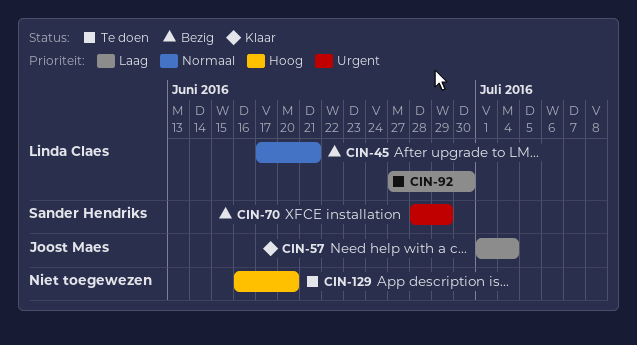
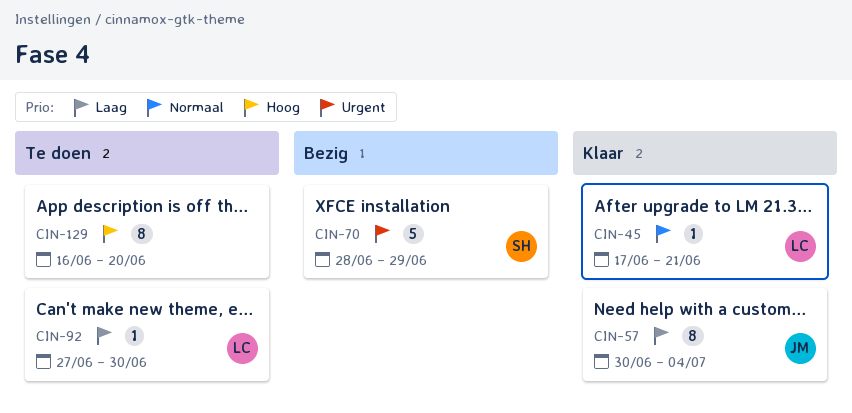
CIN-45, status: Bezig -> Klaar
CIN-57, start: Jul 1 -> Jun 30

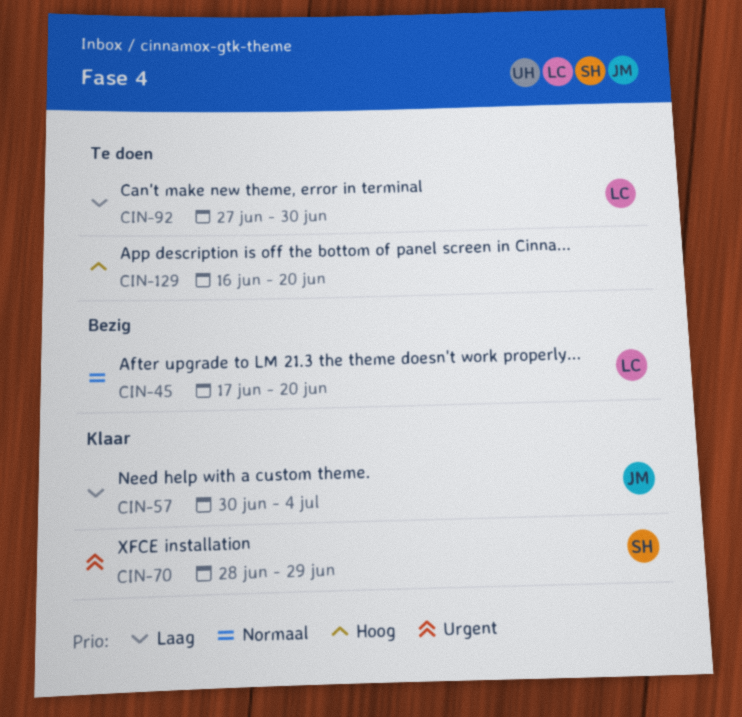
CIN-45, status: Klaar -> Bezig
CIN-45, due: Jun 21 -> Jun 20
CIN-70, status: Bezig -> Klaar

